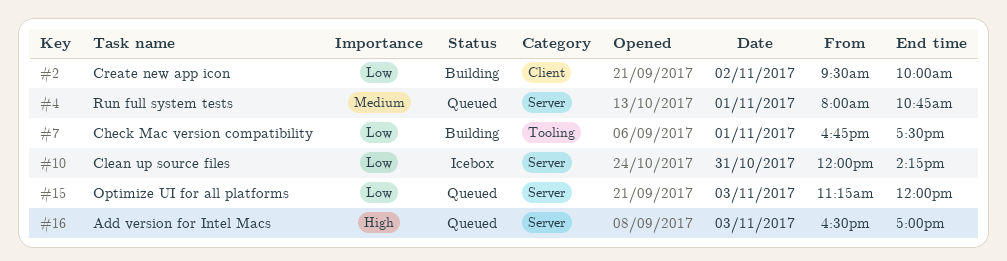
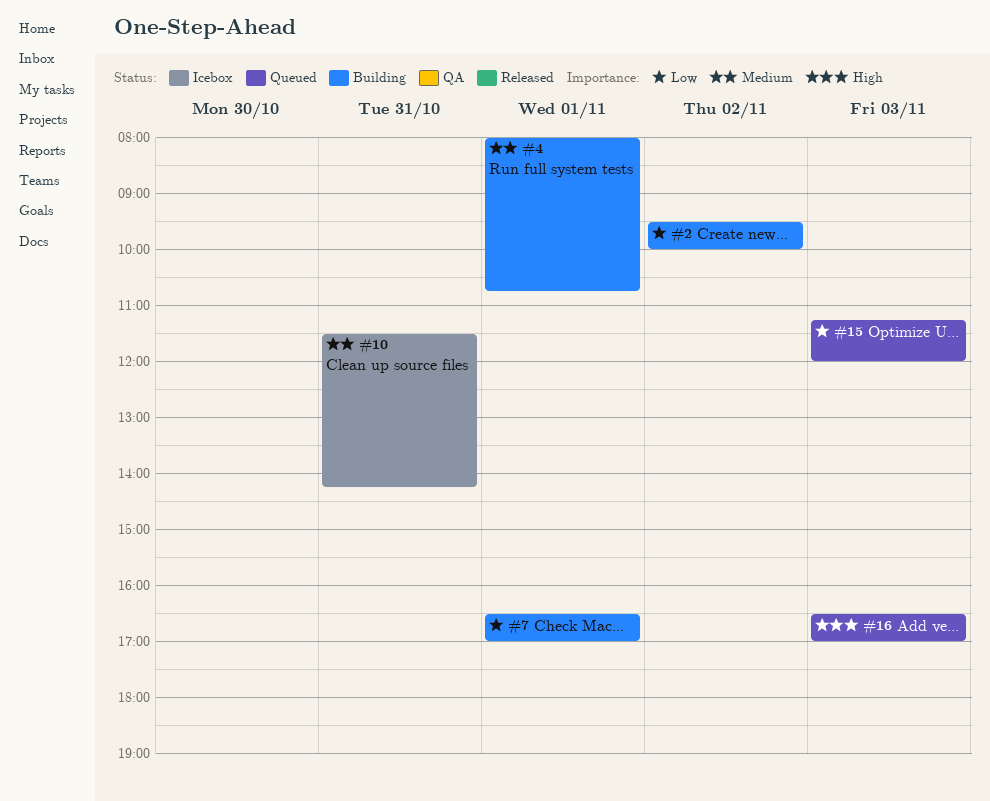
#4, status: Queued -> Building
#7, begins: 16:45 -> 16:30
#7, ends: 17:30 -> 17:00
#10, priority: Low -> Medium
#10, begins: 12:00 -> 11:30

